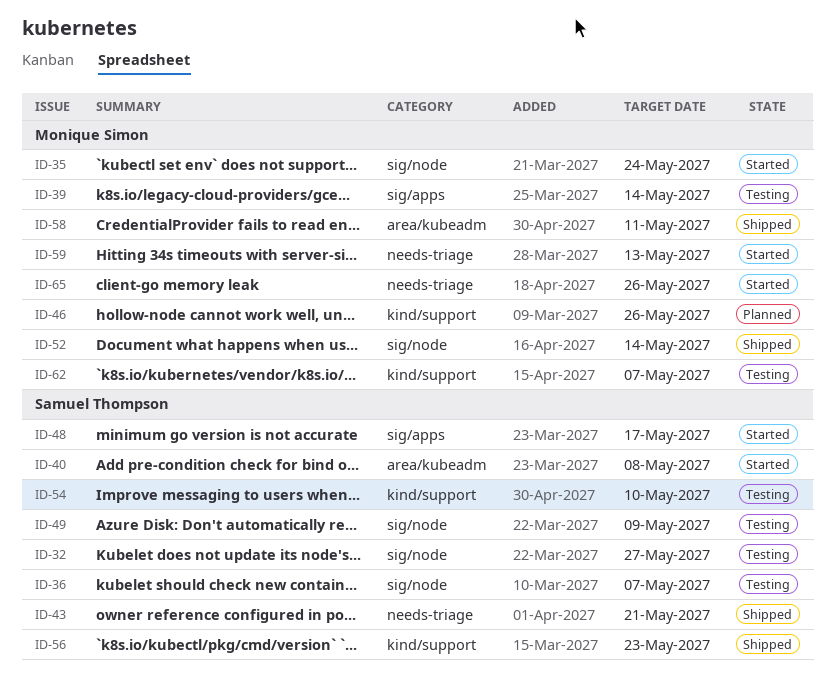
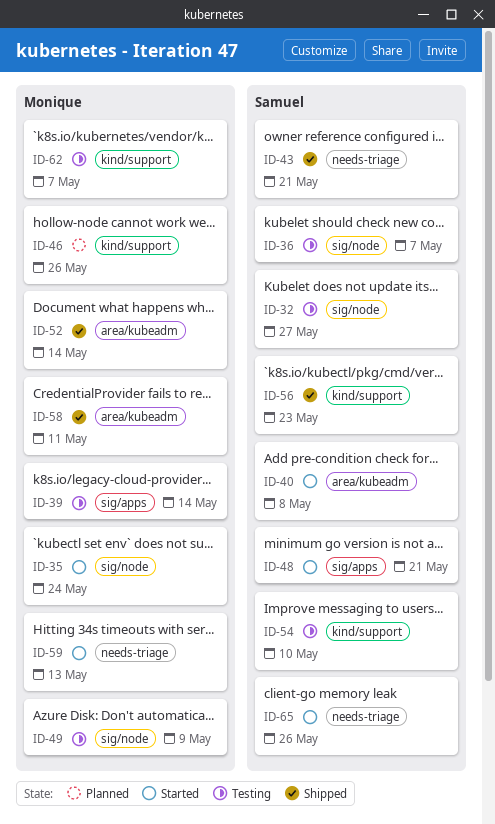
ID-48, due: May 17 -> May 21
ID-49, owner: Samuel Thompson -> Monique Simon
ID-52, label: sig/node -> area/kubeadm
ID-65, owner: Monique Simon -> Samuel Thompson

